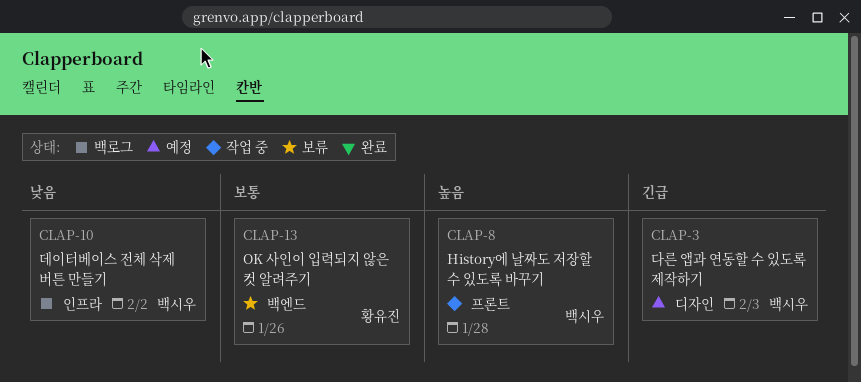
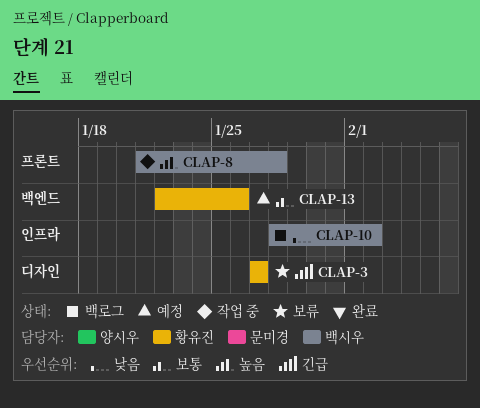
CLAP-3, status: 예정 -> 보류
CLAP-3, owner: 백시우 -> 황유진
CLAP-3, due: Feb 3 -> Jan 27
CLAP-13, status: 보류 -> 예정

